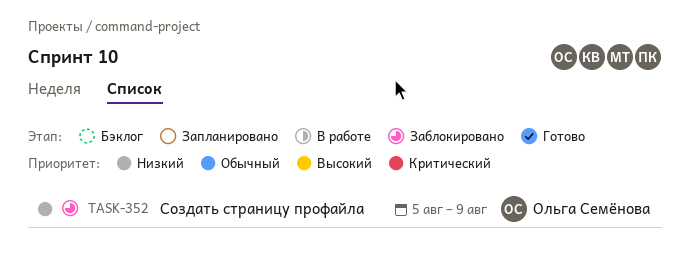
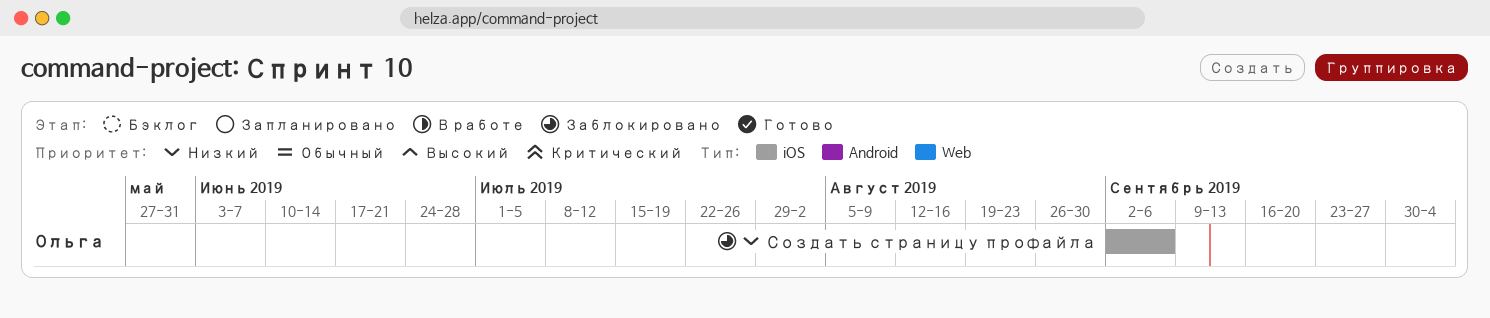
Создать страницу профайла, start: Aug 5 -> Sep 2
Создать страницу профайла, due: Aug 9 -> Sep 6

